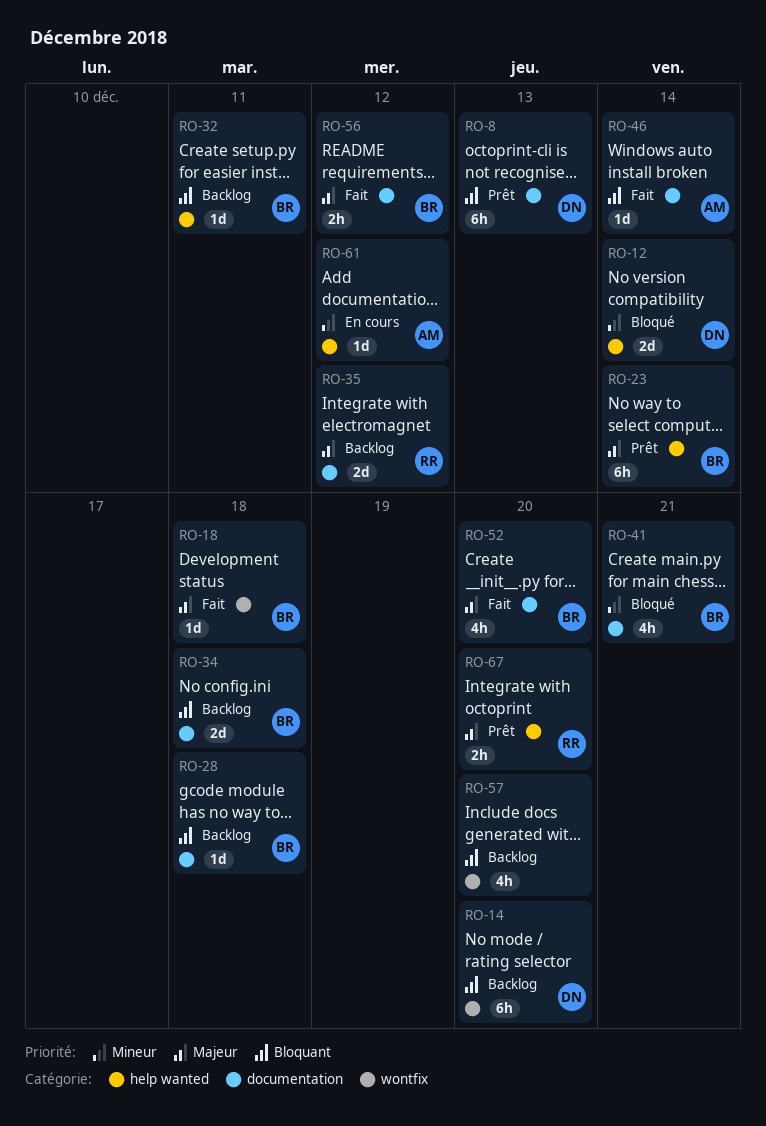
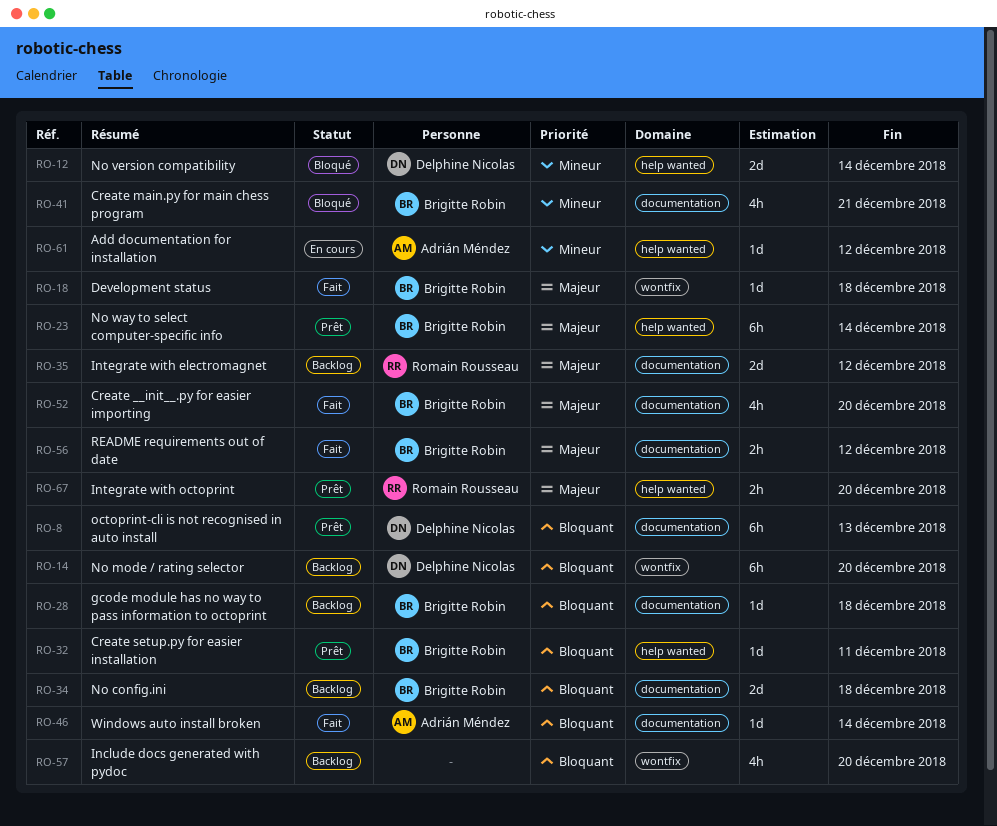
RO-32, status: Backlog -> Prêt

